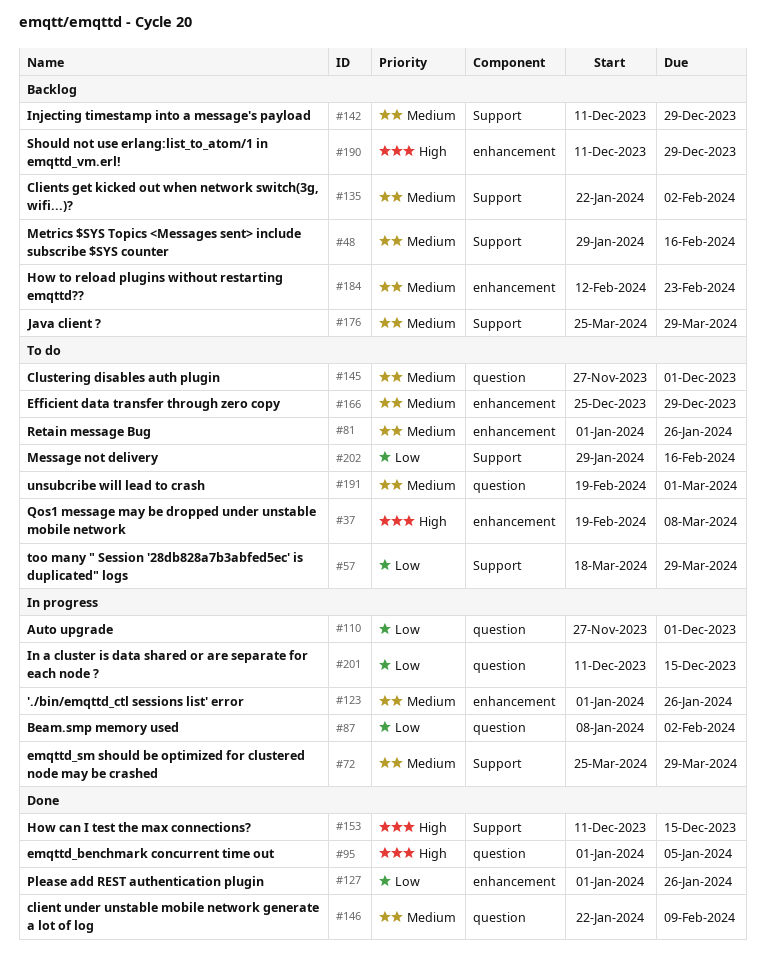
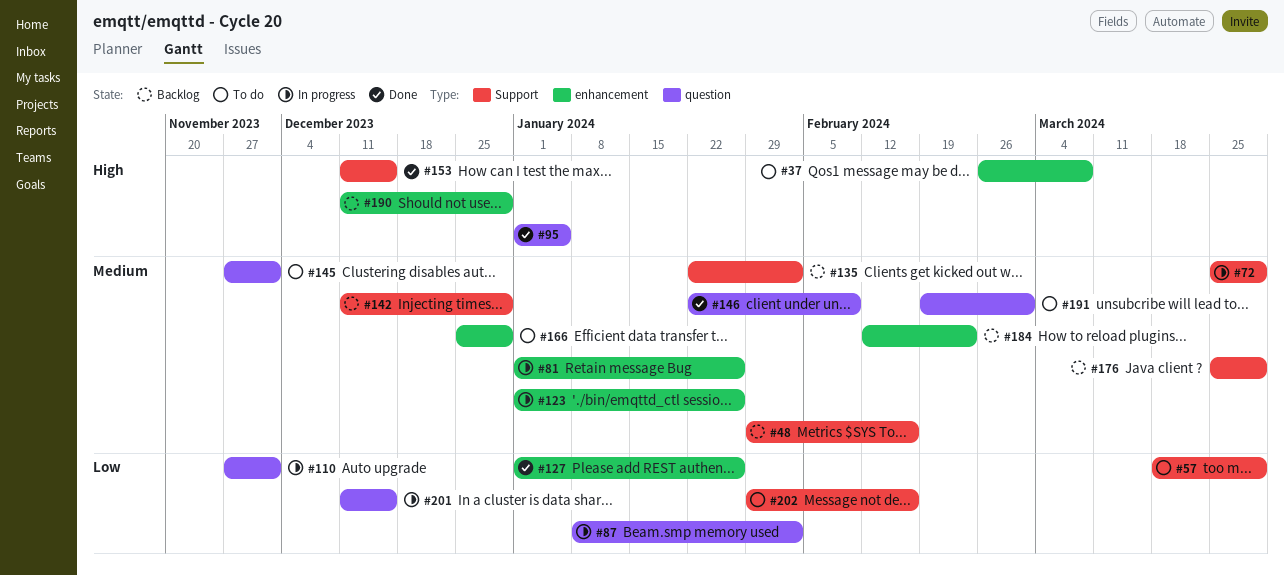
#37, start: Feb 19 -> Feb 26
#81, status: To do -> In progress

